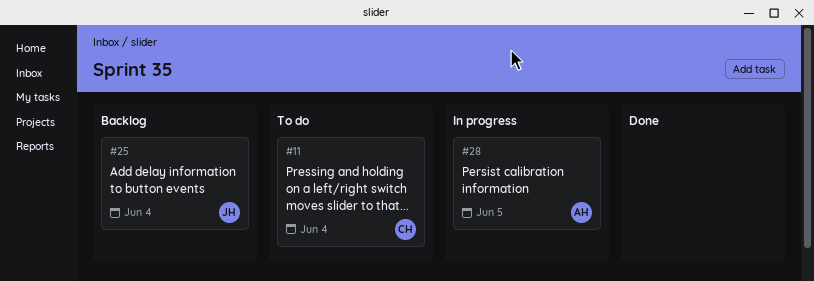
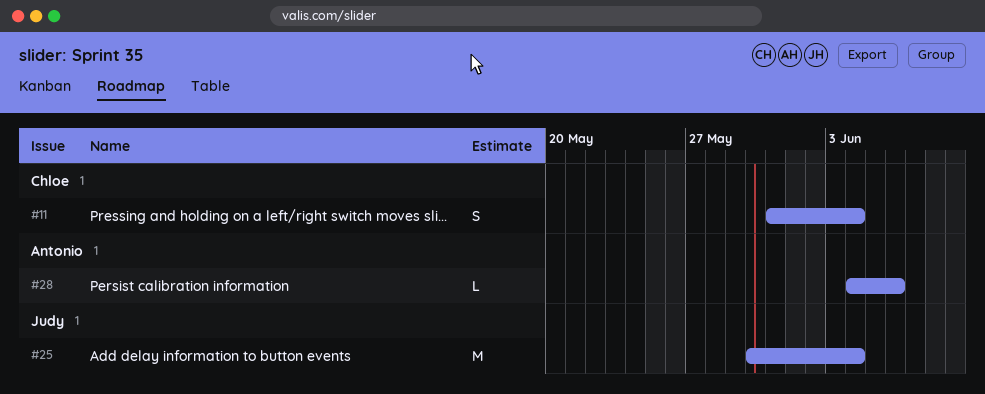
#28, due: Jun 5 -> Jun 6

